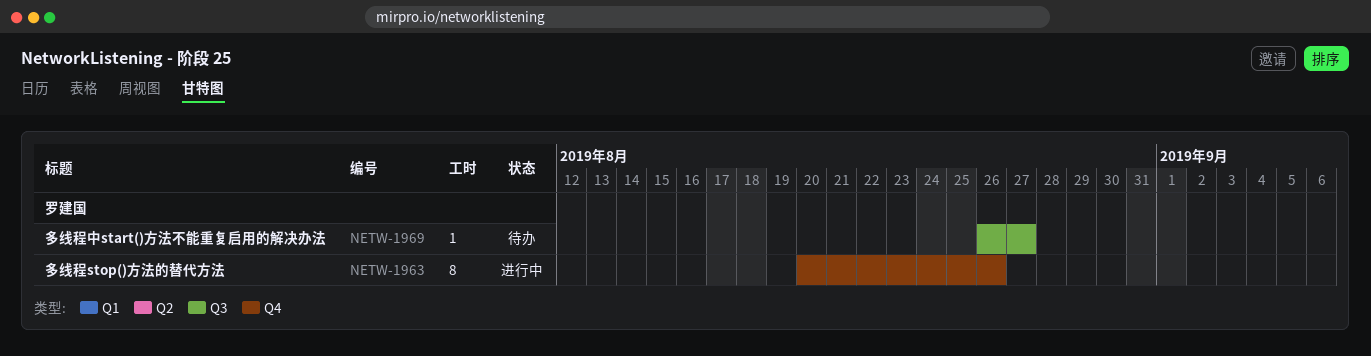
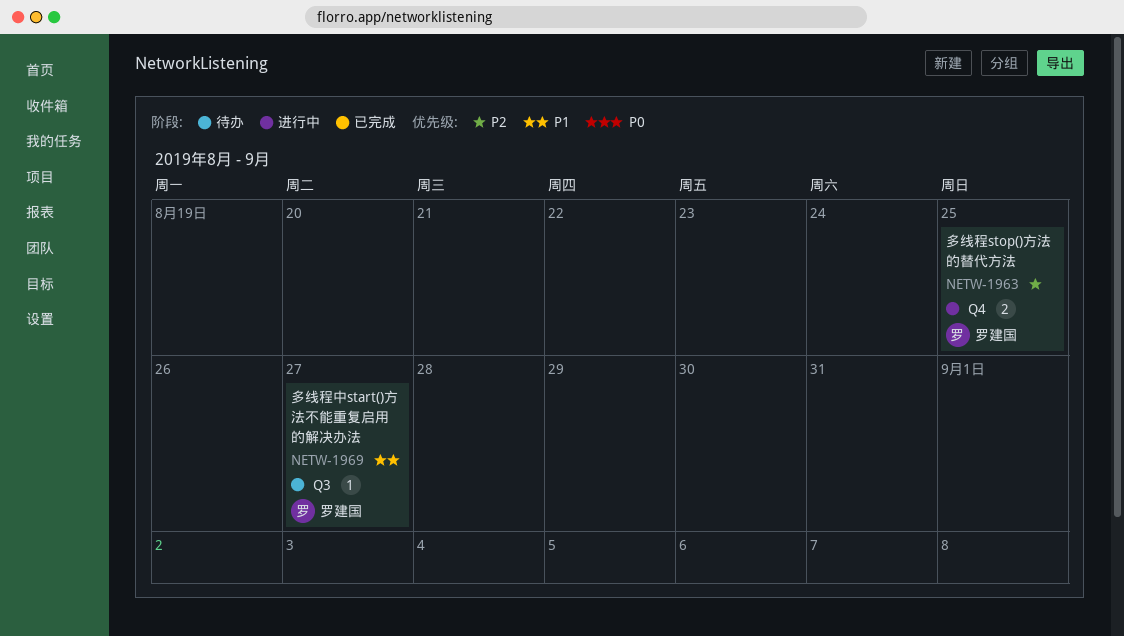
NETW-1963, estimate: 8 -> 2
NETW-1963, due: Aug 26 -> Aug 25

